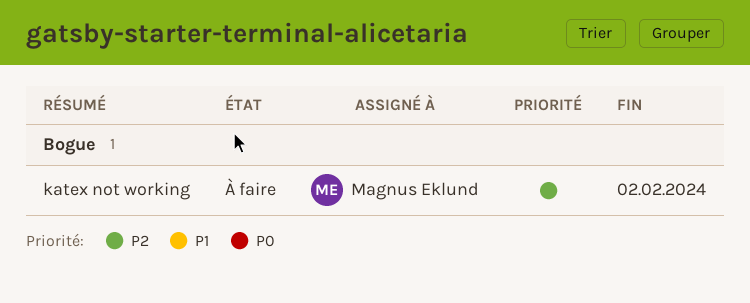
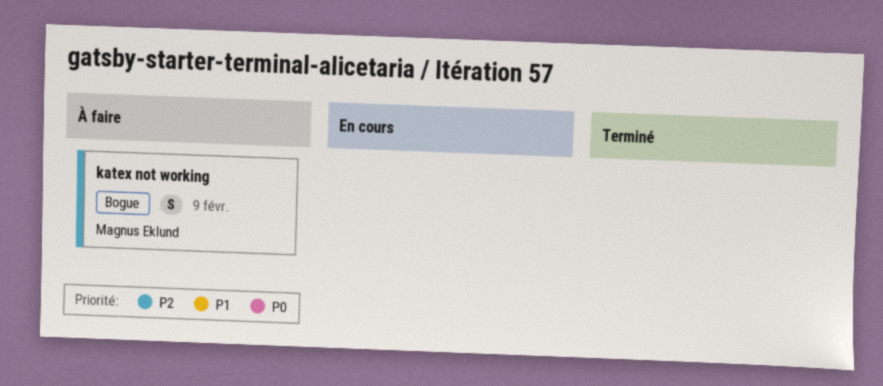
katex not working, due: Feb 2 -> Feb 9

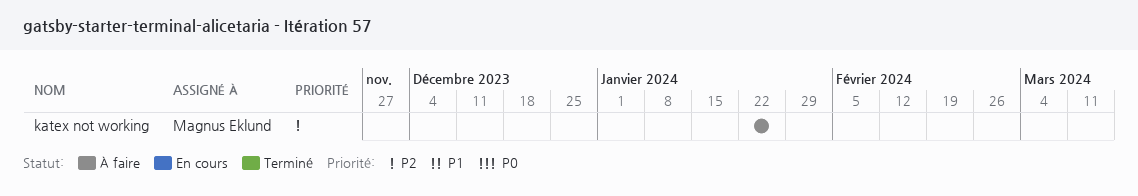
katex not working, due: Feb 9 -> Jan 26

